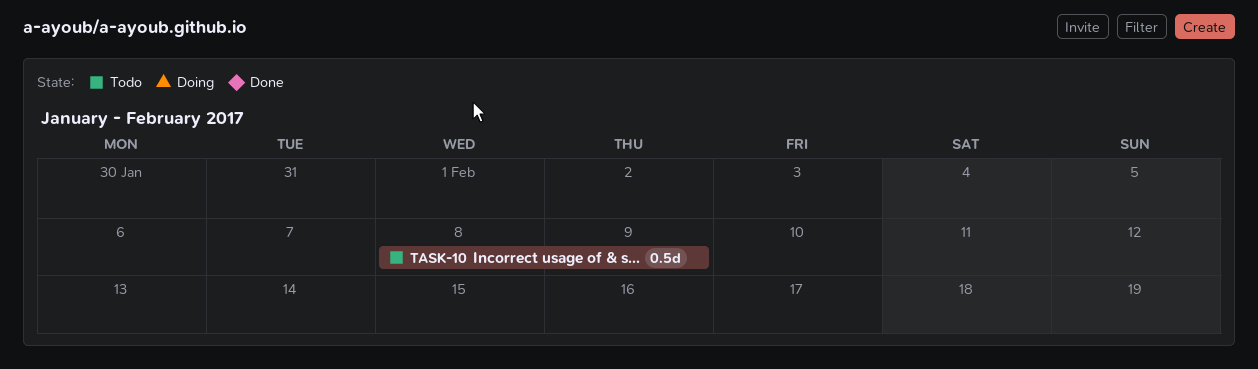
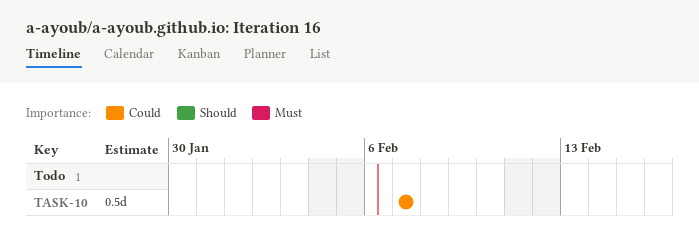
TASK-10, start: Feb 8 -> Feb 7
TASK-10, due: Feb 9 -> Feb 7

